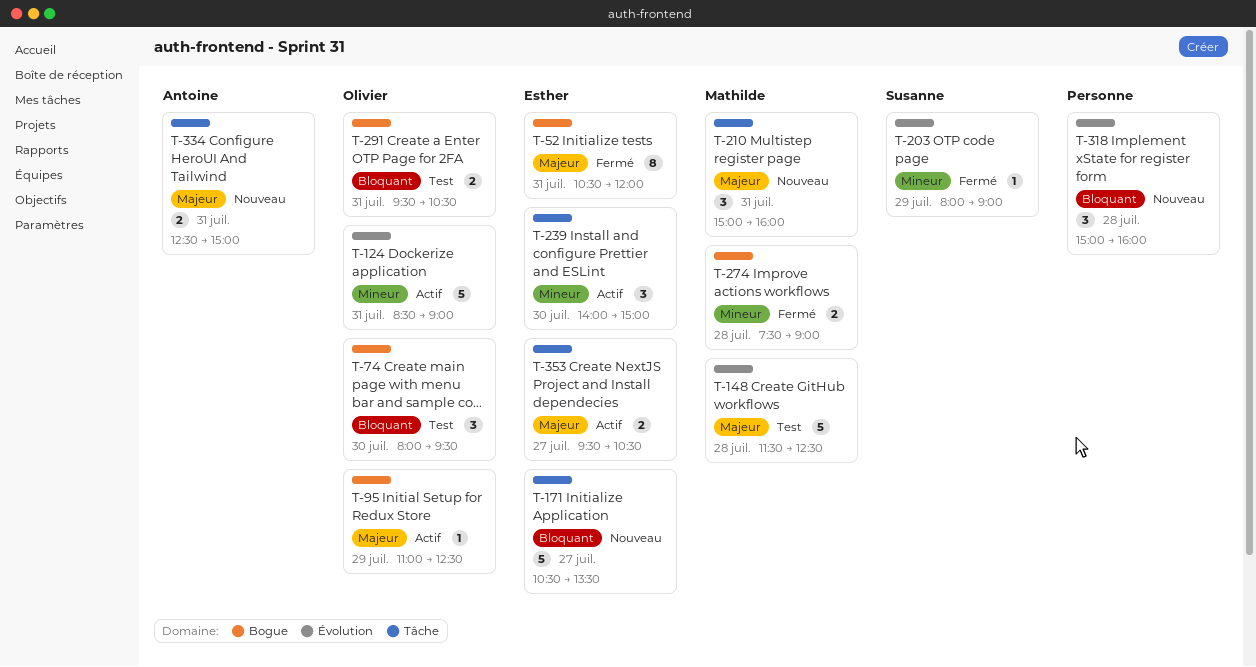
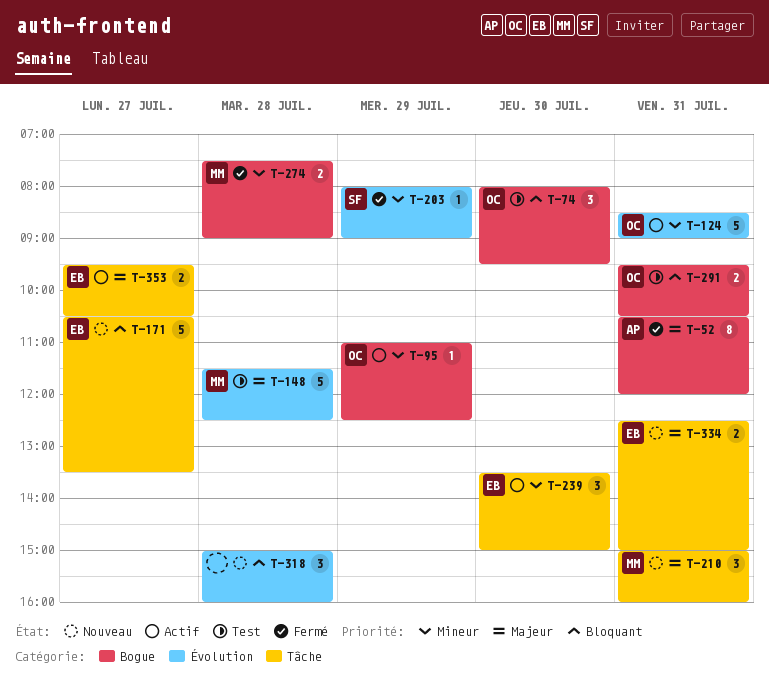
T-52, owner: Esther -> Antoine
T-95, priority: Majeur -> Mineur
T-239, begins: 14:00 -> 13:30
T-334, owner: Antoine -> Esther

